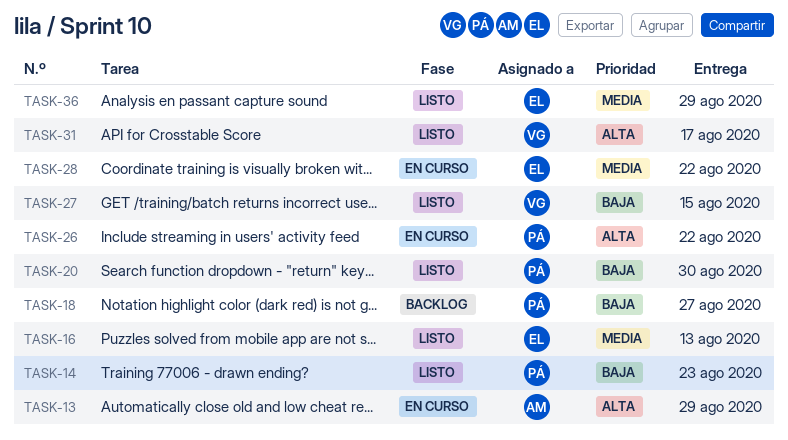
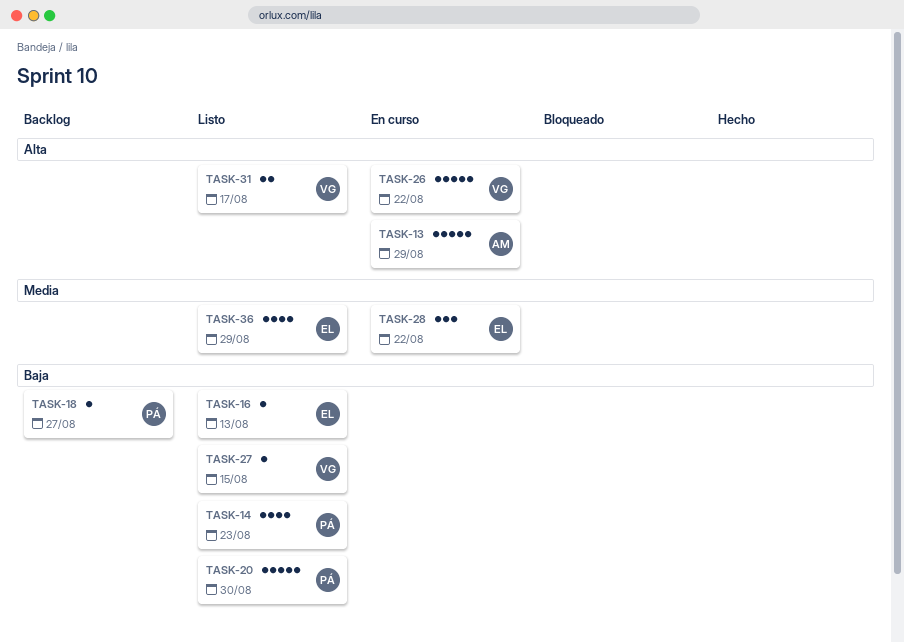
TASK-16, priority: Media -> Baja
TASK-26, owner: PÁ -> VG

